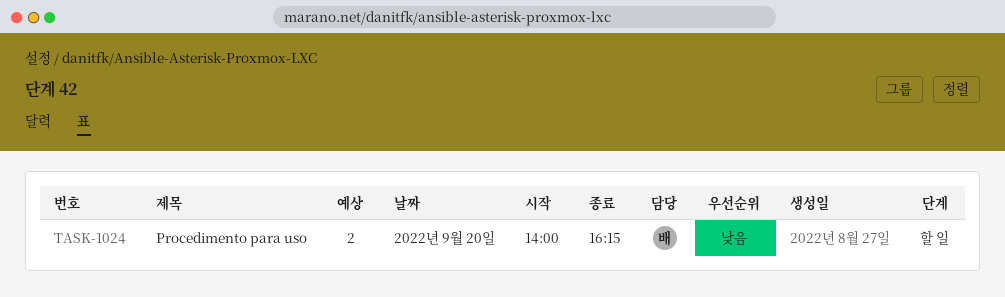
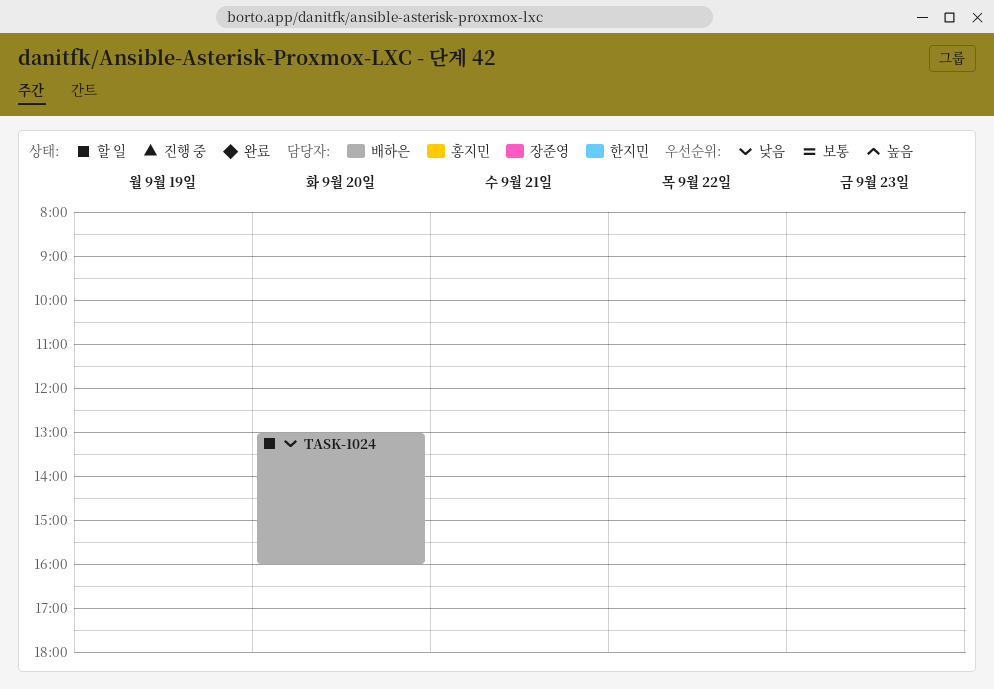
TASK-1024, begins: 14:00 -> 13:00
TASK-1024, ends: 16:15 -> 16:00

